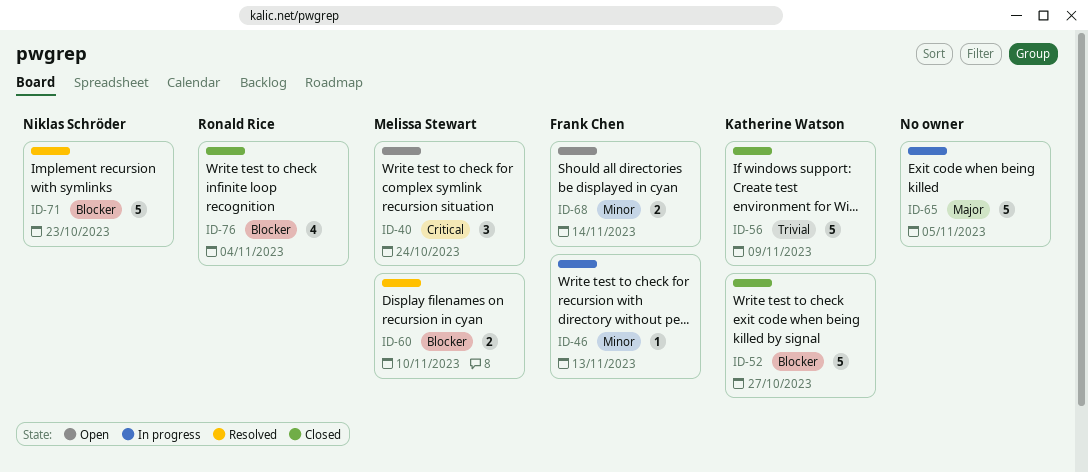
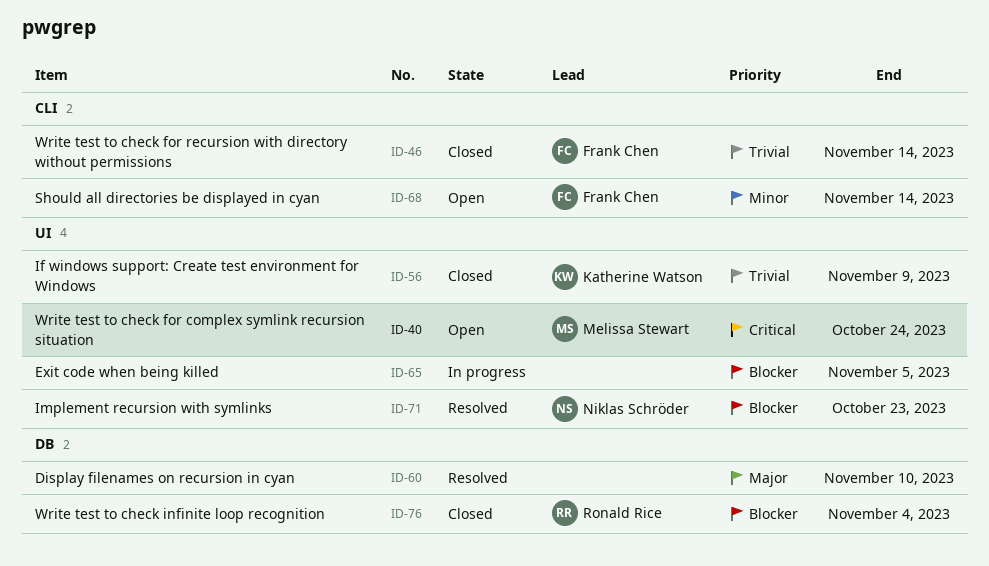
ID-46, status: In progress -> Closed
ID-46, priority: Minor -> Trivial
ID-46, due: Nov 13 -> Nov 14
ID-52: present -> none
ID-60, owner: Melissa Stewart -> none
ID-60, priority: Blocker -> Major
ID-65, priority: Major -> Blocker

